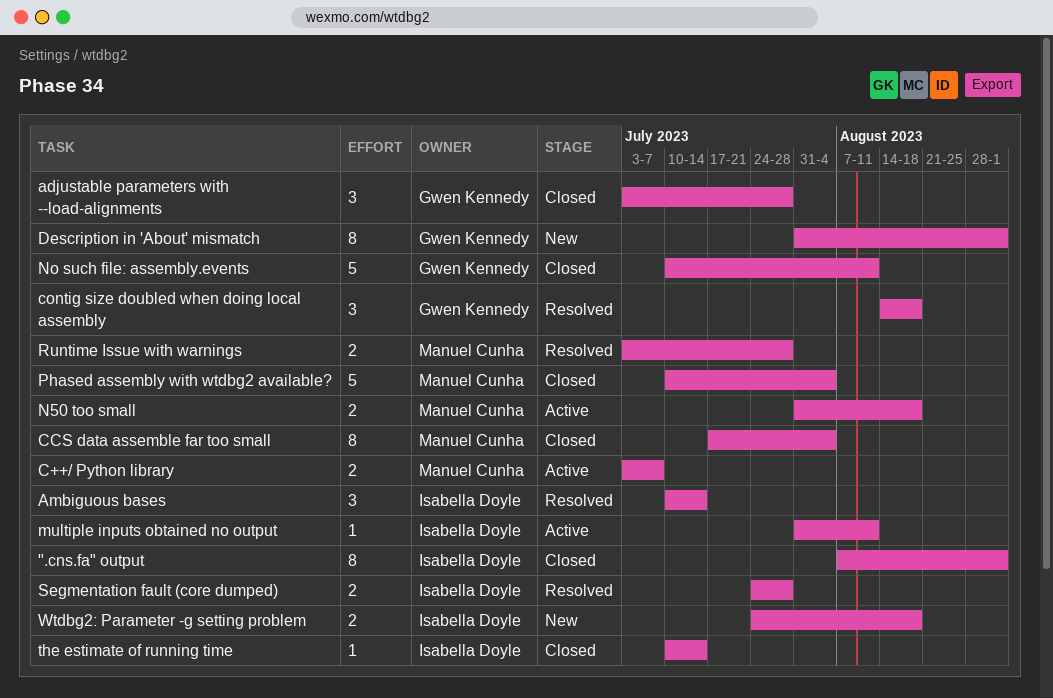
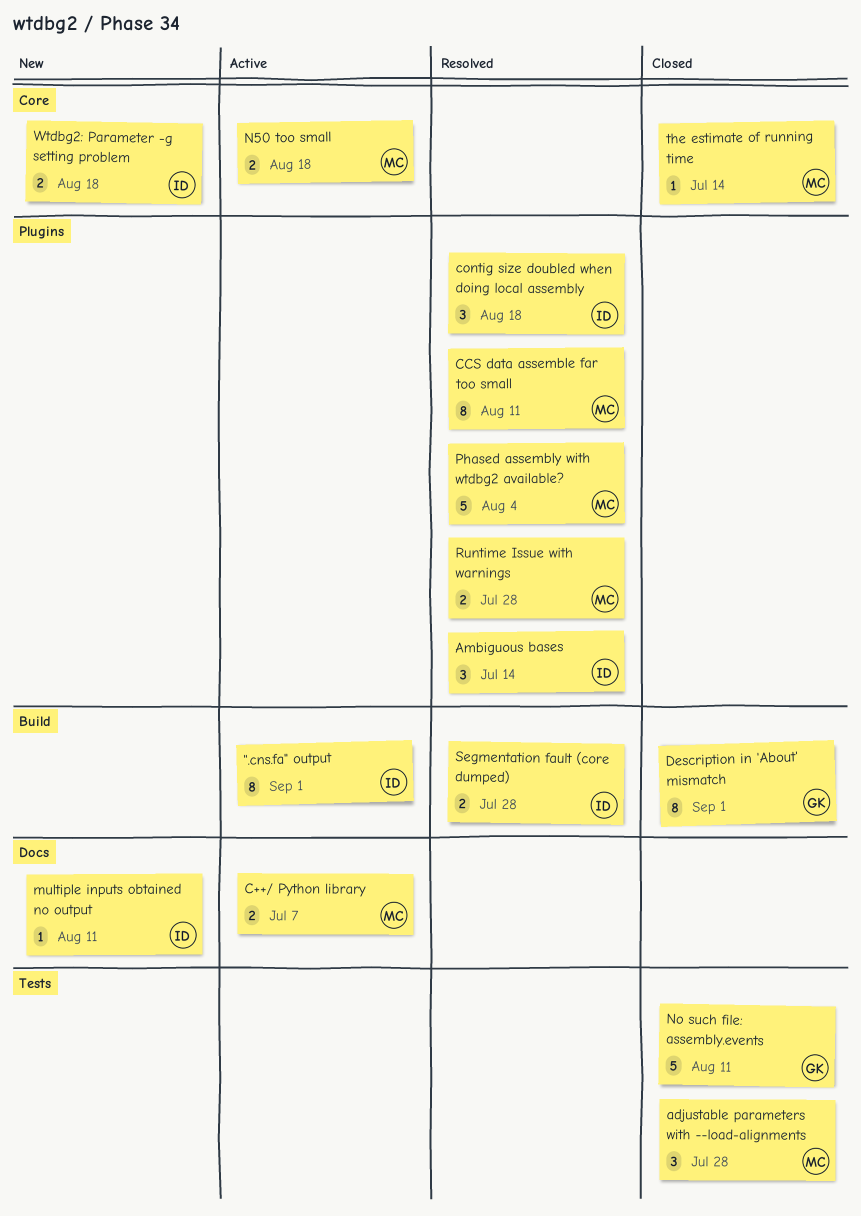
".cns.fa" output, status: Closed -> Active
adjustable parameters with --load-alignments, owner: Gwen Kennedy -> Manuel Cunha
CCS data assemble far too small, status: Closed -> Resolved
CCS data assemble far too small, due: Aug 4 -> Aug 11
contig size doubled when doing local assembly, owner: Gwen Kennedy -> Isabella Doyle
Description in 'About' mismatch, status: New -> Closed
multiple inputs obtained no output, status: Active -> New
Phased assembly with wtdbg2 available?, status: Closed -> Resolved
the estimate of running time, owner: Isabella Doyle -> Manuel Cunha

